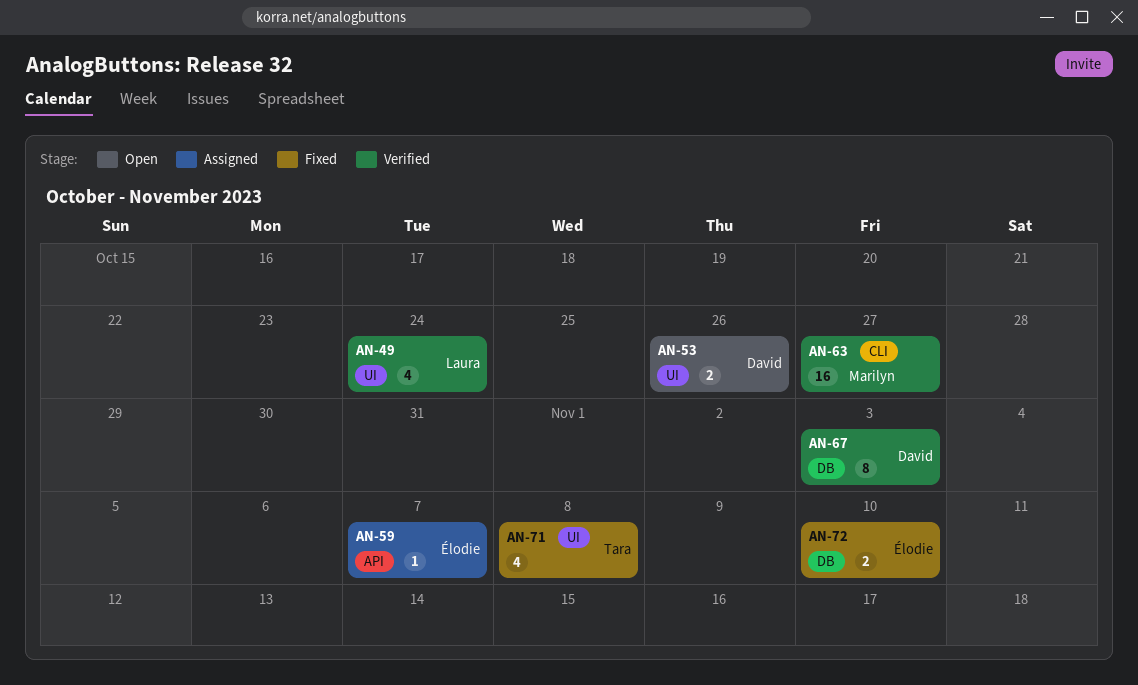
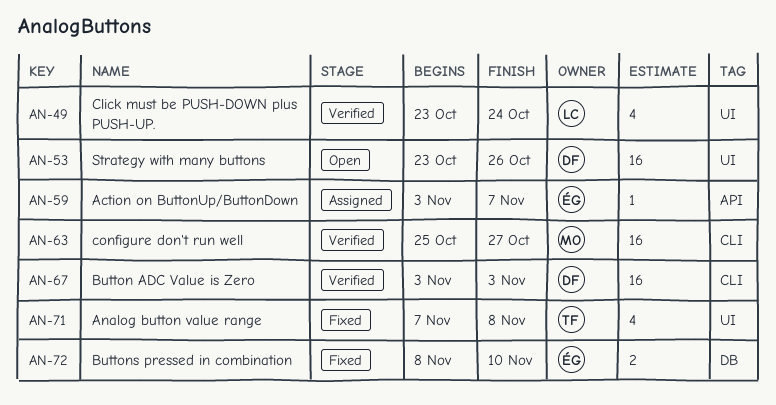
AN-53, estimate: 2 -> 16
AN-67, label: DB -> CLI
AN-67, estimate: 8 -> 16

